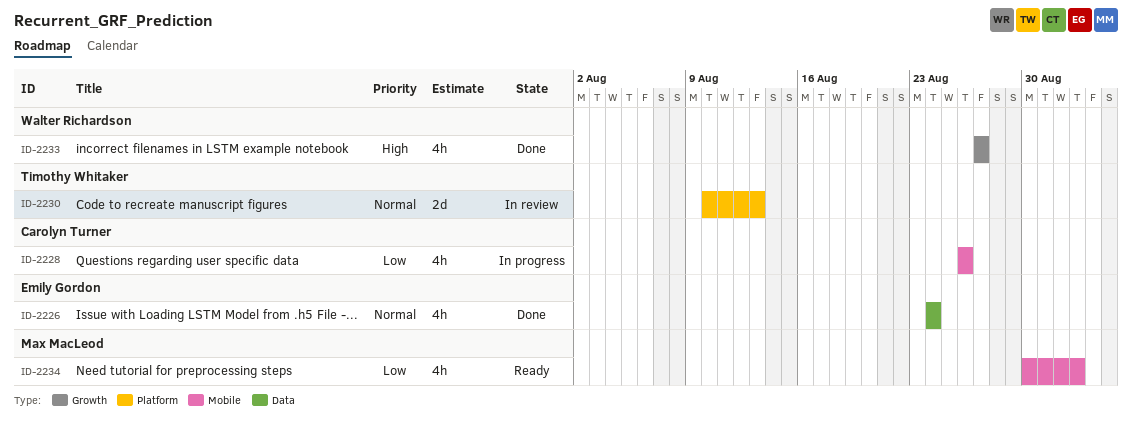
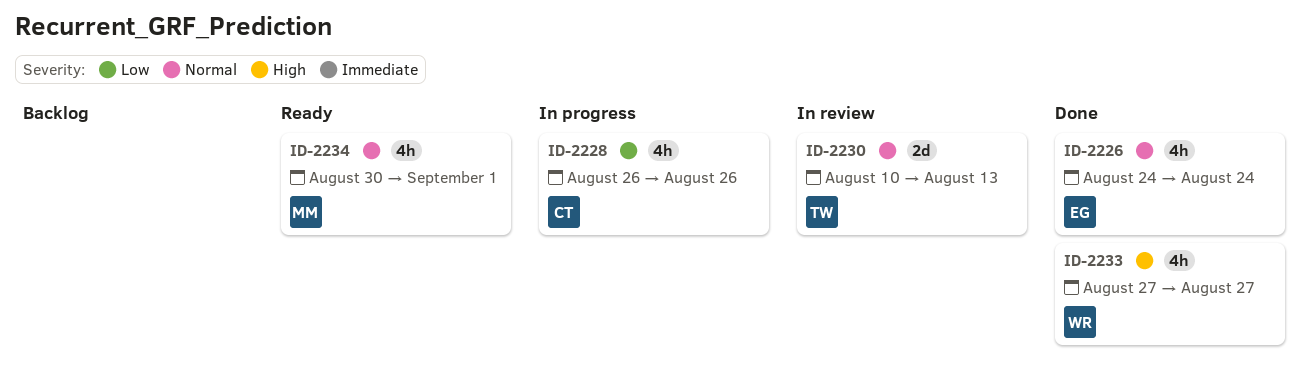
ID-2234, priority: Low -> Normal
ID-2234, due: Sep 2 -> Sep 1

